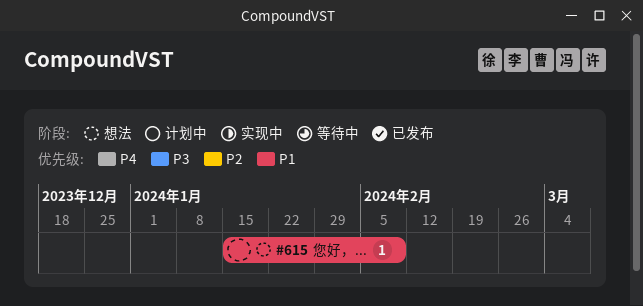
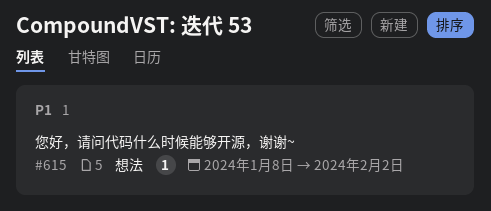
#615, start: Jan 15 -> Jan 8
#615, due: Feb 9 -> Feb 2

